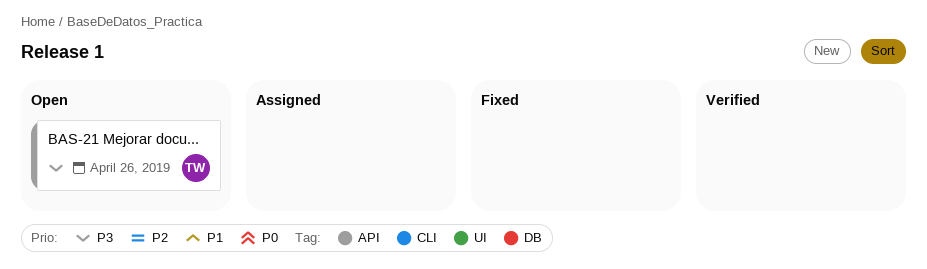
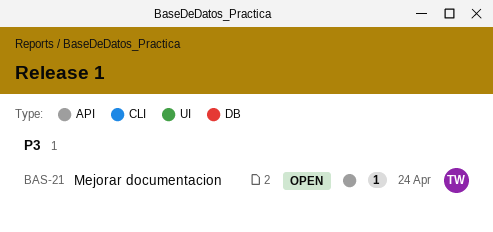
BAS-21, due: Apr 26 -> Apr 24

